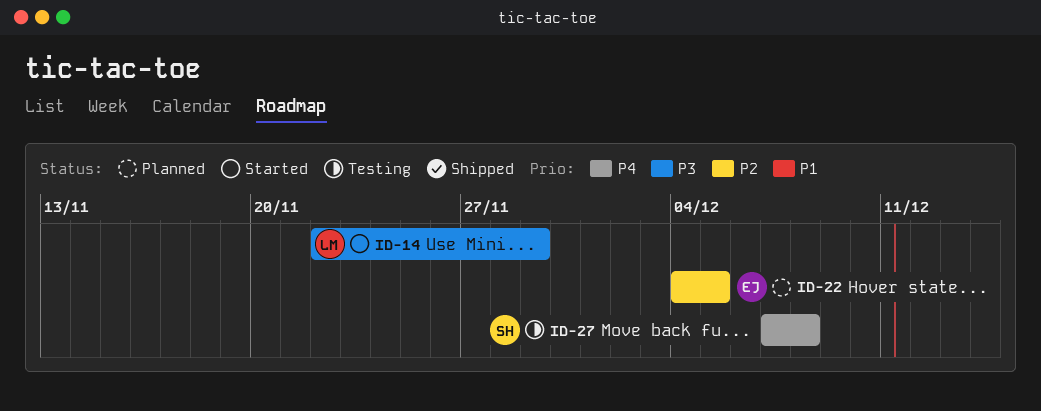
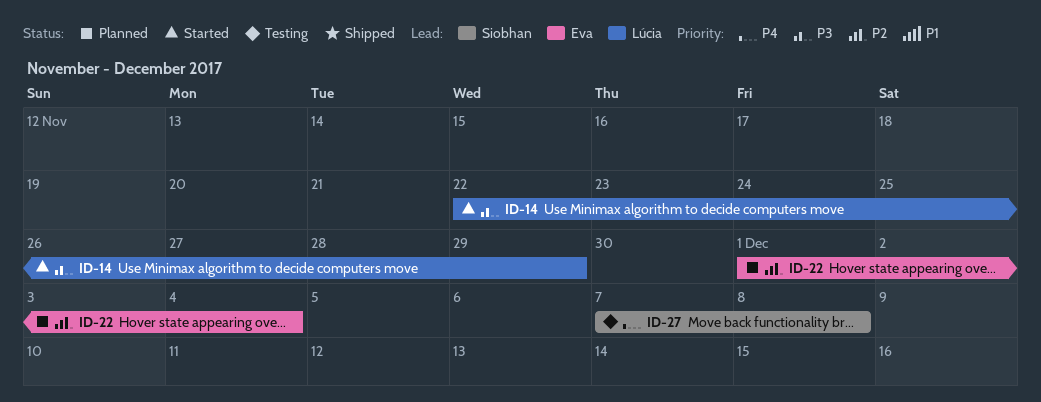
ID-22, start: Dec 4 -> Dec 1
ID-22, due: Dec 5 -> Dec 4

